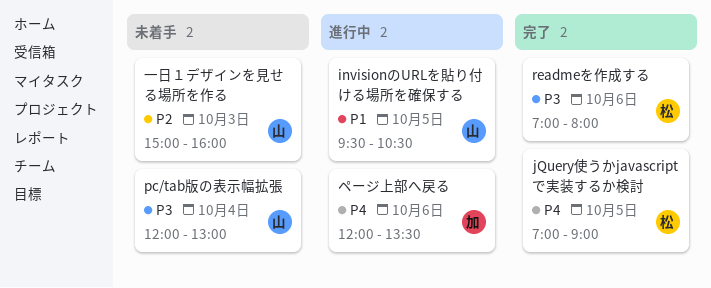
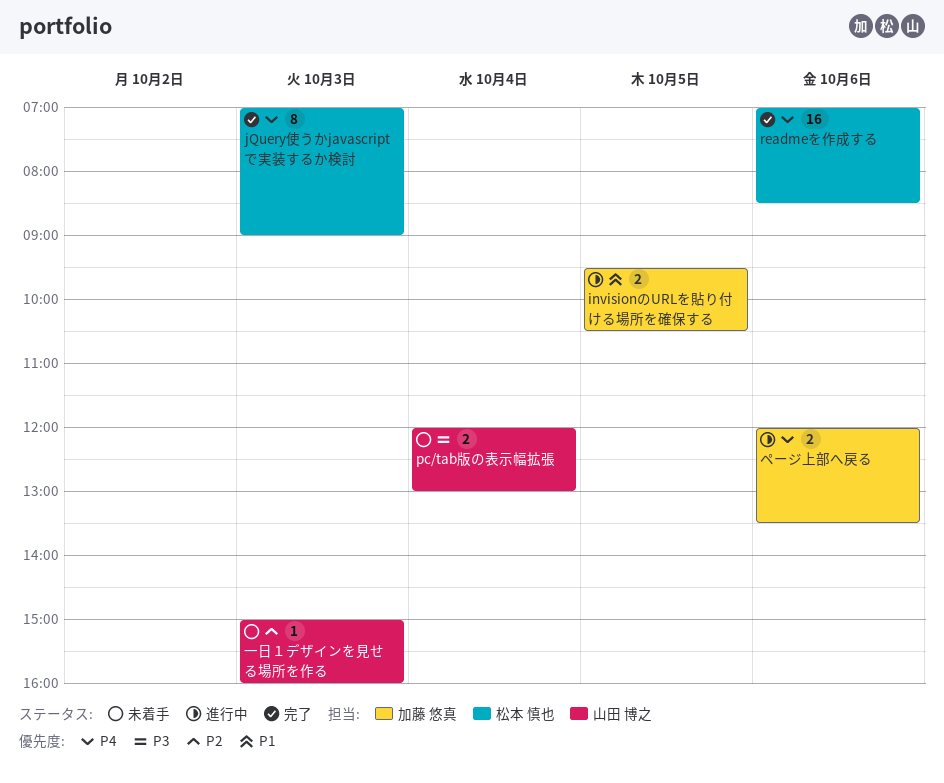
invisionのURLを貼り付ける場所を確保する, owner: 山田 博之 -> 加藤 悠真
jQuery使うかjavascriptで実装するか検討, day: Oct 5 -> Oct 3
readmeを作成する, priority: P3 -> P4
readmeを作成する, ends: 08:00 -> 08:30

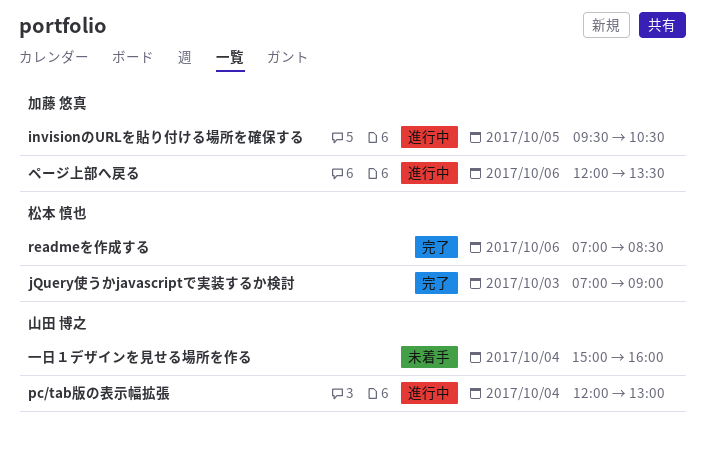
pc/tab版の表示幅拡張, status: 未着手 -> 進行中
一日１デザインを見せる場所を作る, day: Oct 3 -> Oct 4

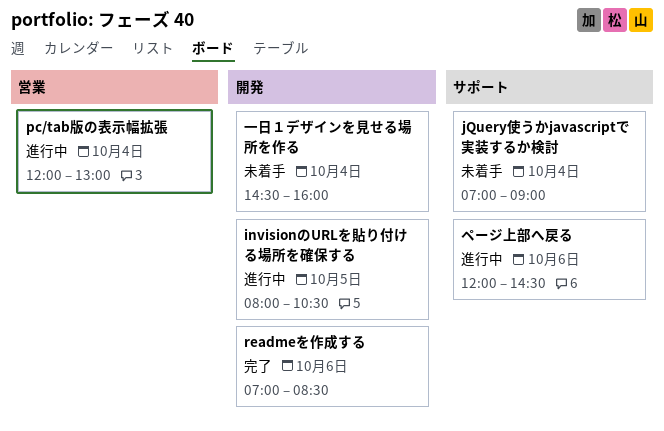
invisionのURLを貼り付ける場所を確保する, begins: 09:30 -> 08:00
jQuery使うかjavascriptで実装するか検討, status: 完了 -> 未着手
jQuery使うかjavascriptで実装するか検討, day: Oct 3 -> Oct 4
ページ上部へ戻る, ends: 13:30 -> 14:30
一日１デザインを見せる場所を作る, begins: 15:00 -> 14:30

